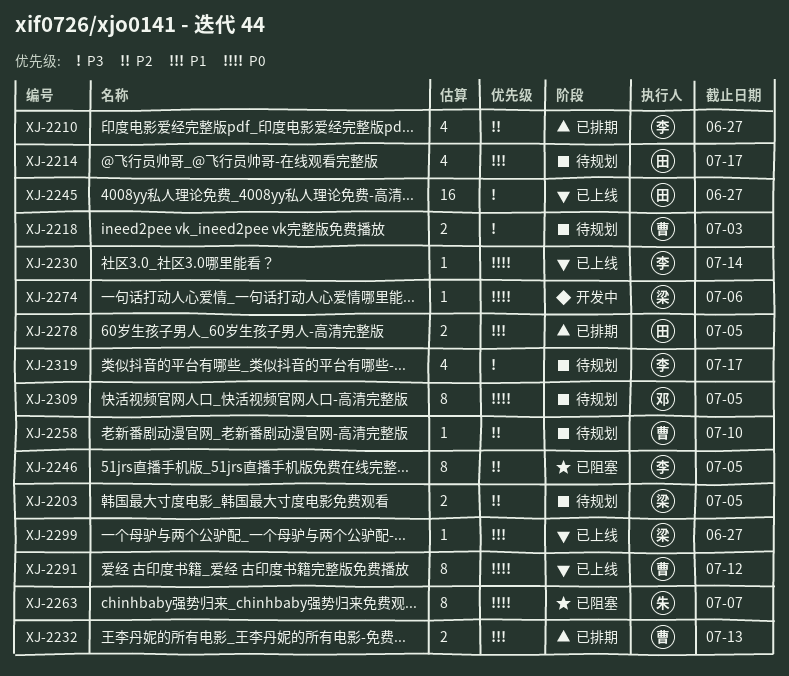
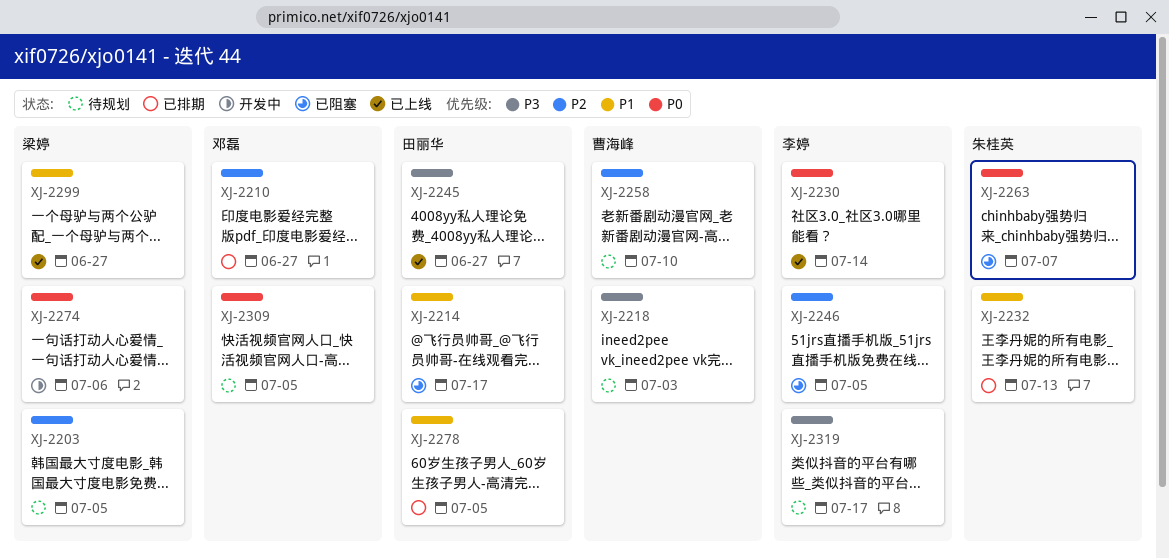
XJ-2210, owner: 李婷 -> 邓磊
XJ-2214, status: 待规划 -> 已阻塞
XJ-2232, owner: 曹海峰 -> 朱桂英
XJ-2291: present -> none

